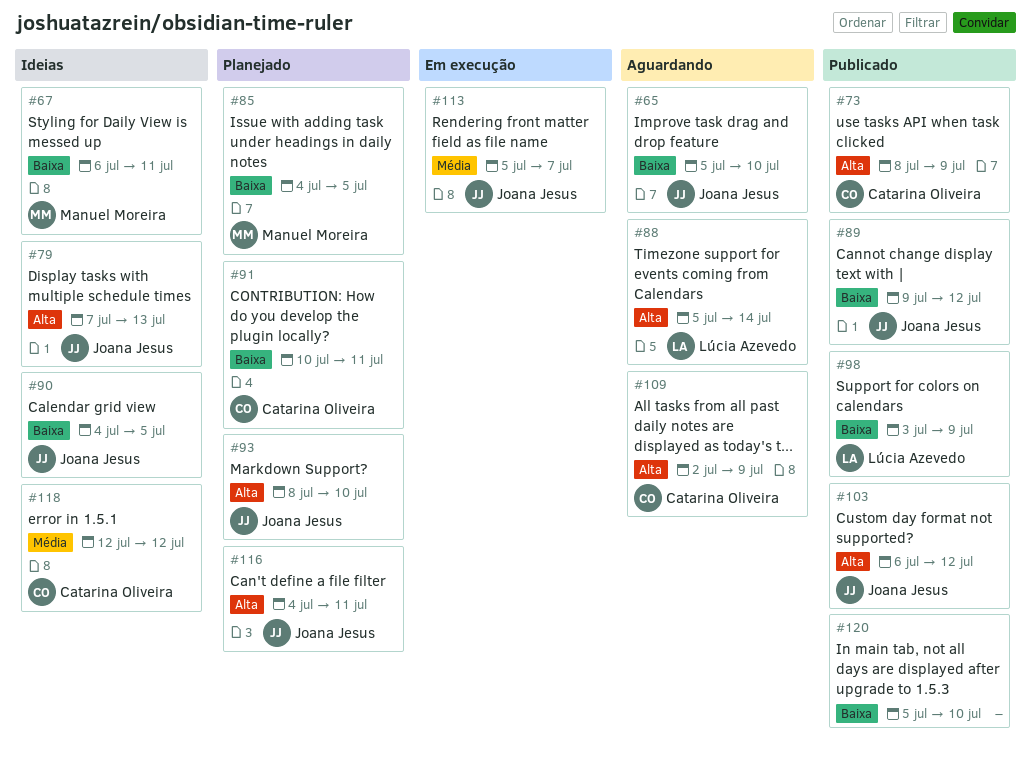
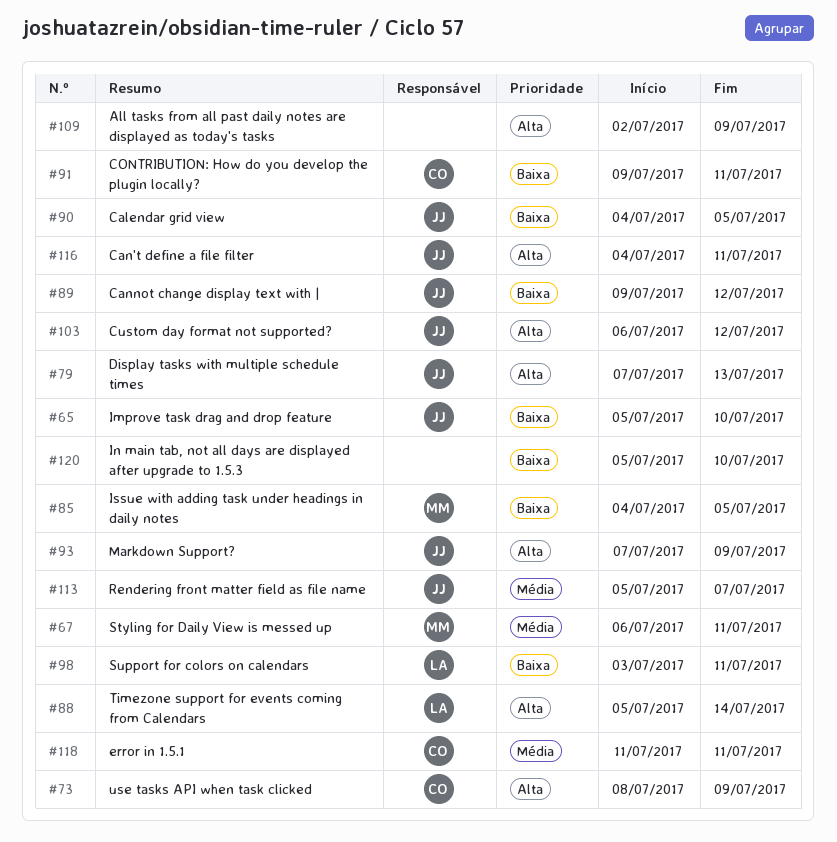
#67, priority: Baixa -> Média
#91, start: Jul 10 -> Jul 9
#93, start: Jul 8 -> Jul 7
#93, due: Jul 10 -> Jul 9
#98, due: Jul 9 -> Jul 11
#109, owner: Catarina Oliveira -> none
#118, start: Jul 12 -> Jul 11
#118, due: Jul 12 -> Jul 11

